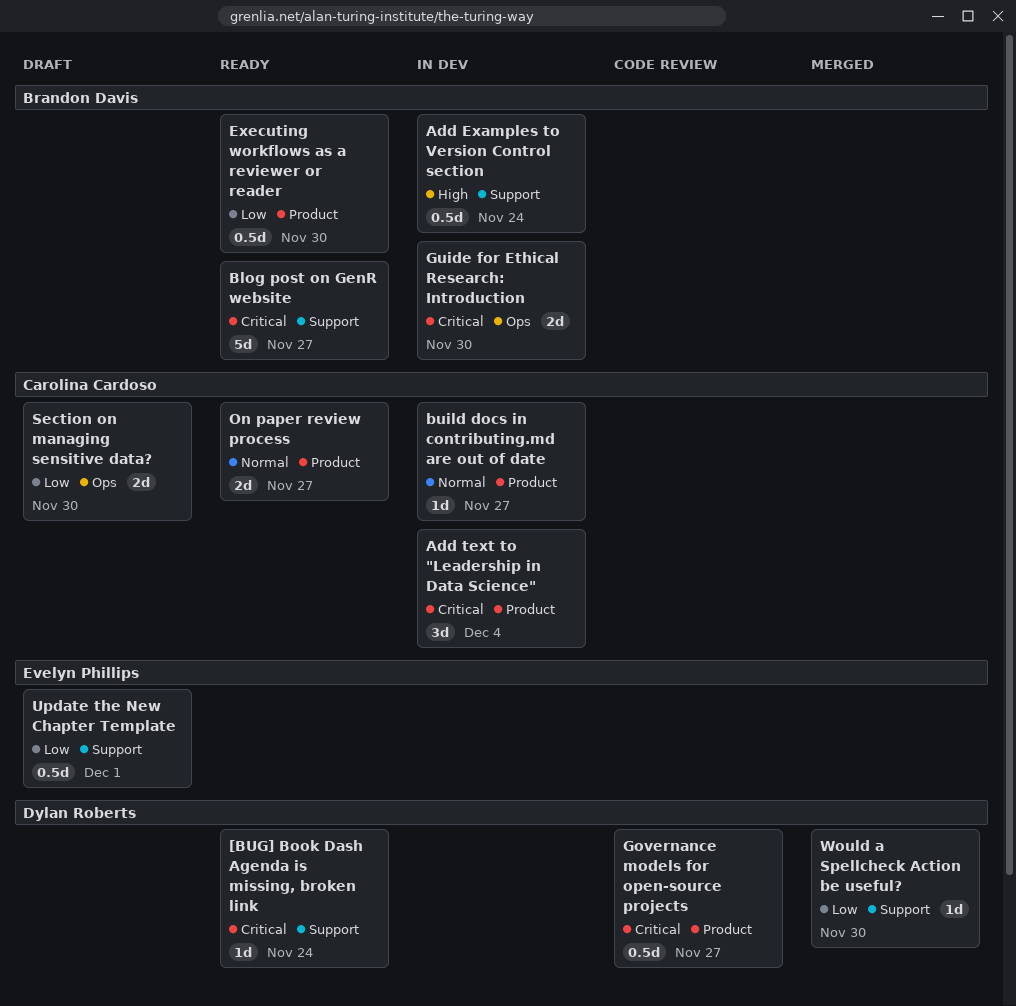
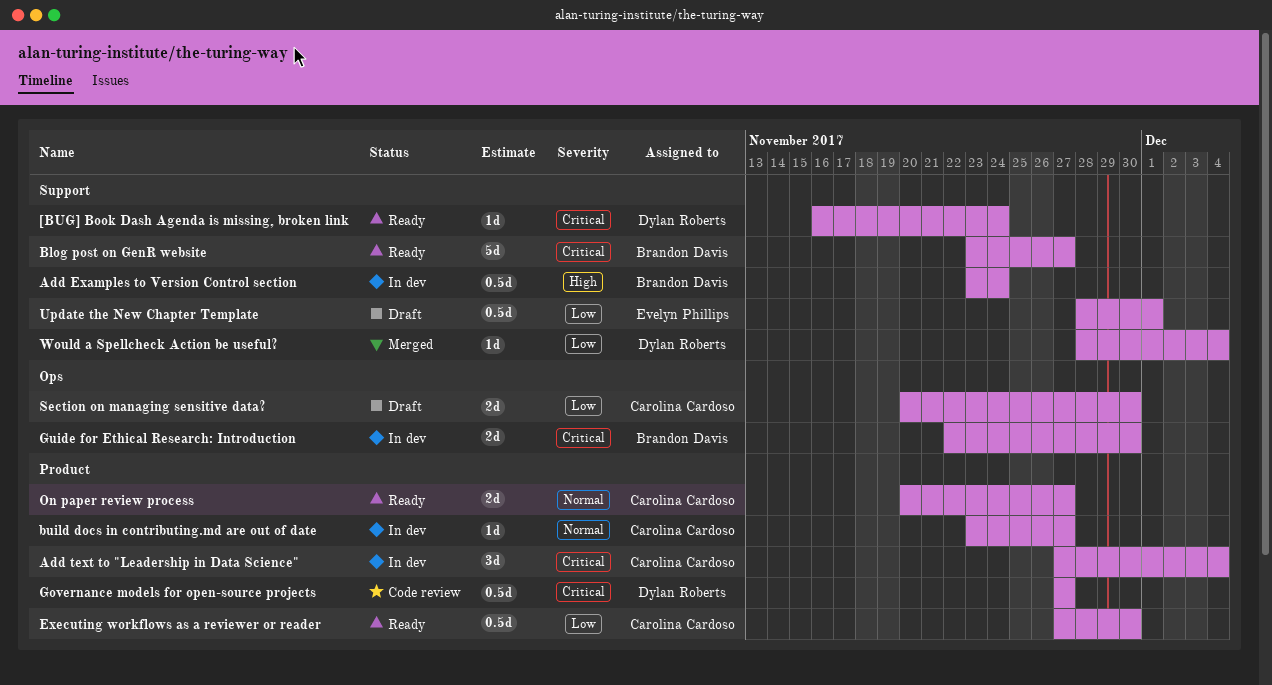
Executing workflows as a reviewer or reader, owner: Brandon Davis -> Carolina Cardoso
Would a Spellcheck Action be useful?, due: Nov 30 -> Dec 4

